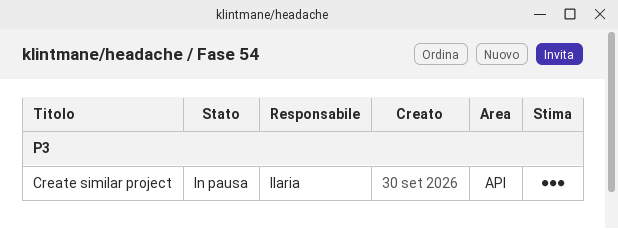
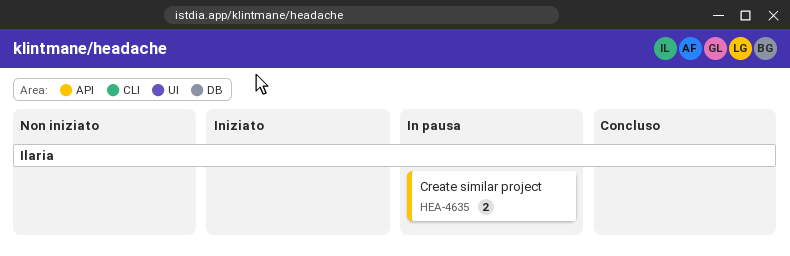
Create similar project, estimate: 3 -> 2

